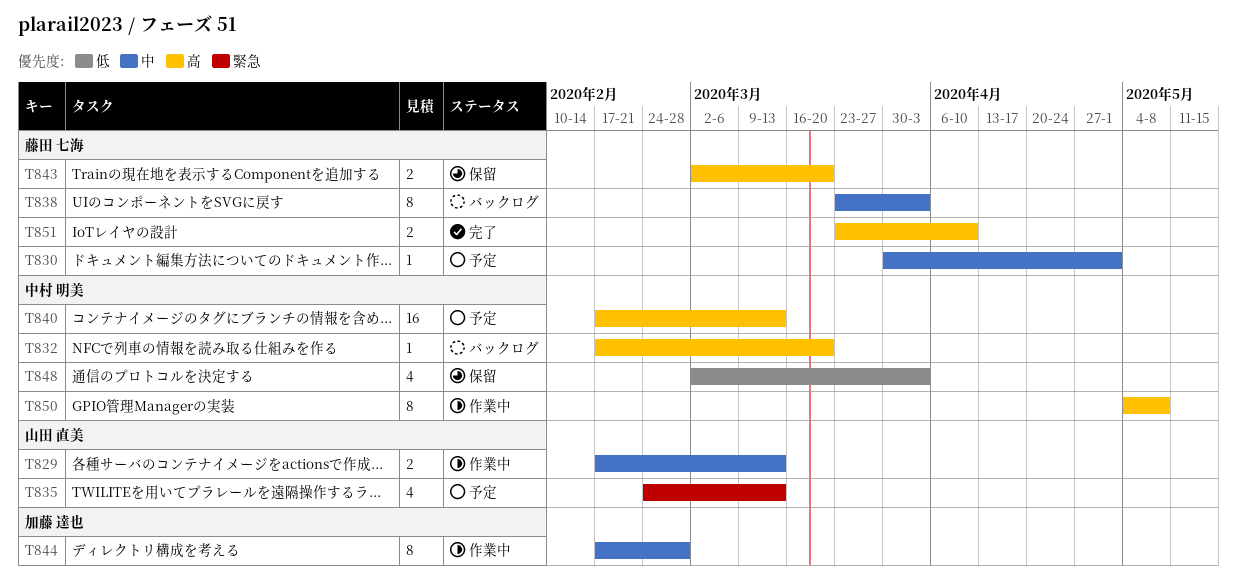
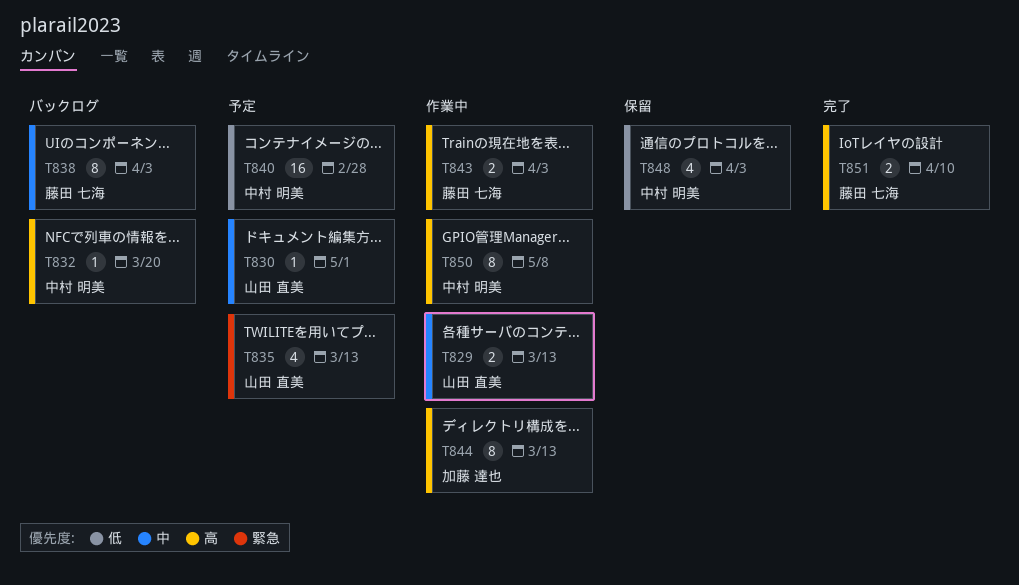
T830, owner: 藤田 七海 -> 山田 直美
T840, priority: 高 -> 低
T840, due: Mar 13 -> Feb 28
T843, status: 保留 -> 作業中
T843, due: Mar 20 -> Apr 3
T844, priority: 中 -> 高
T844, due: Feb 28 -> Mar 13

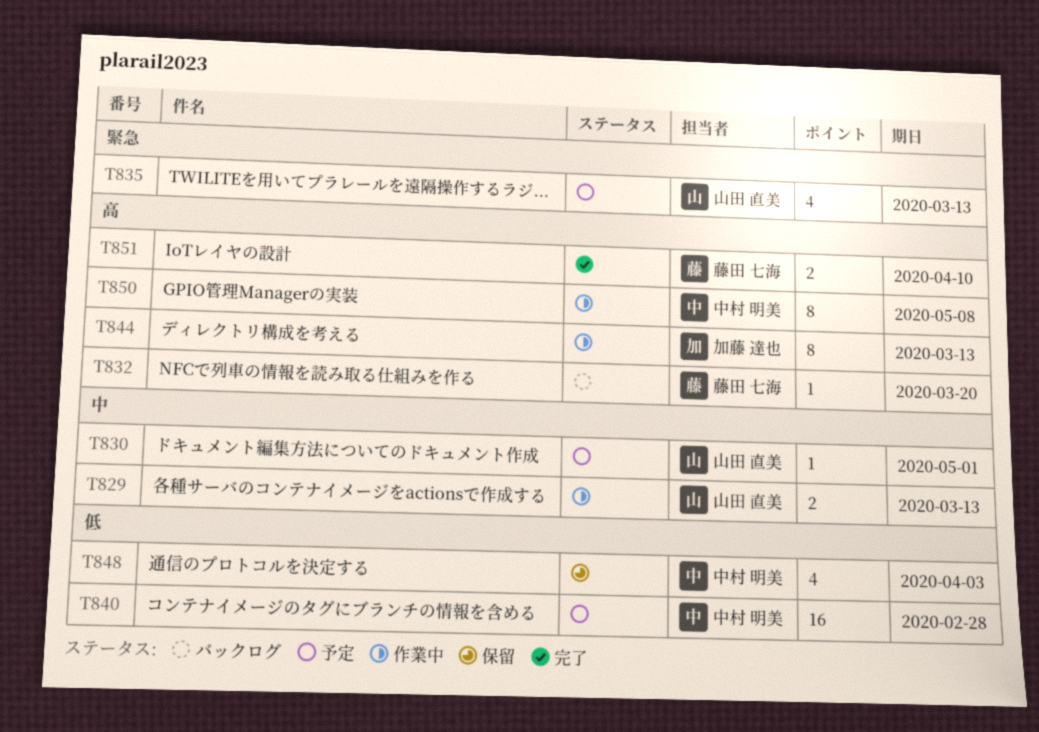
T832, owner: 中村 明美 -> 藤田 七海
T838: present -> none
T843: present -> none

